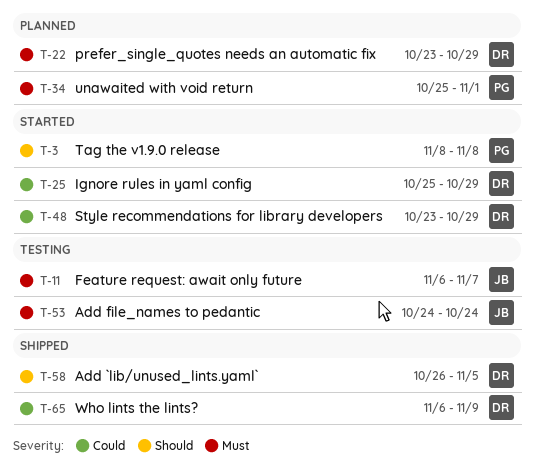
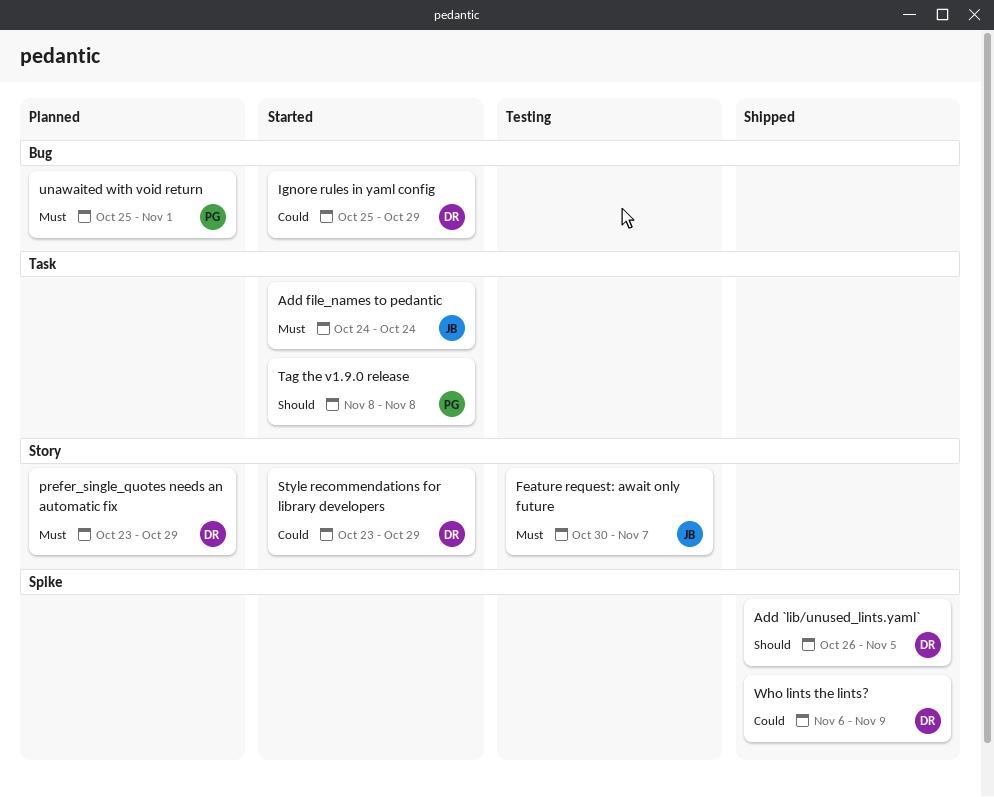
Add file_names to pedantic, status: Testing -> Started
Feature request: await only future, start: Nov 6 -> Oct 30

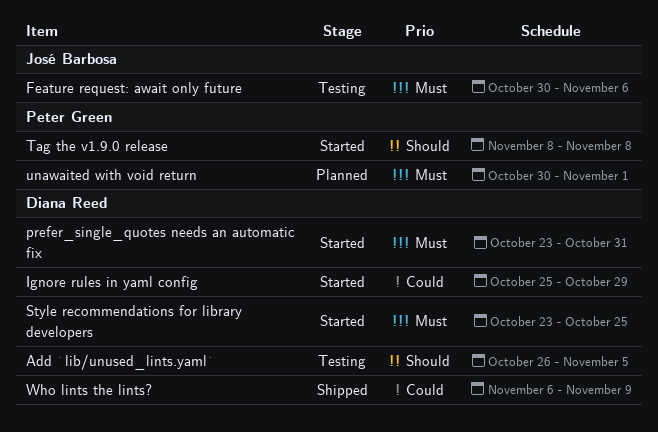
Add `lib/unused_lints.yaml`, status: Shipped -> Testing
Add file_names to pedantic: present -> none
Feature request: await only future, due: Nov 7 -> Nov 6
prefer_single_quotes needs an automatic fix, status: Planned -> Started
prefer_single_quotes needs an automatic fix, due: Oct 29 -> Oct 31
Style recommendations for library developers, priority: Could -> Must
Style recommendations for library developers, due: Oct 29 -> Oct 25
unawaited with void return, start: Oct 25 -> Oct 30

